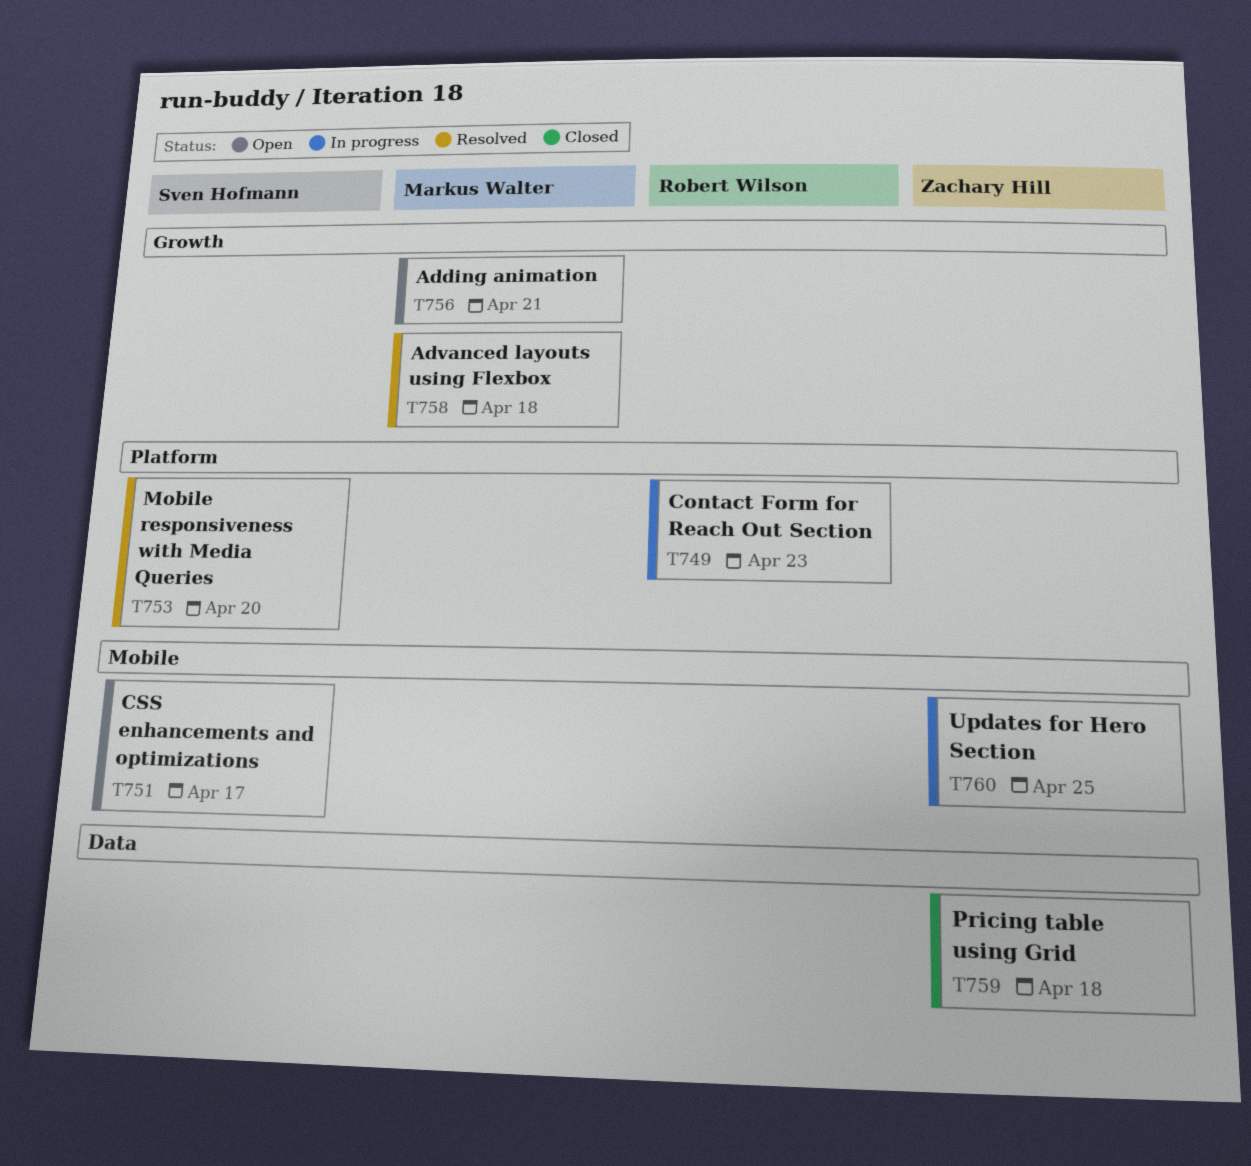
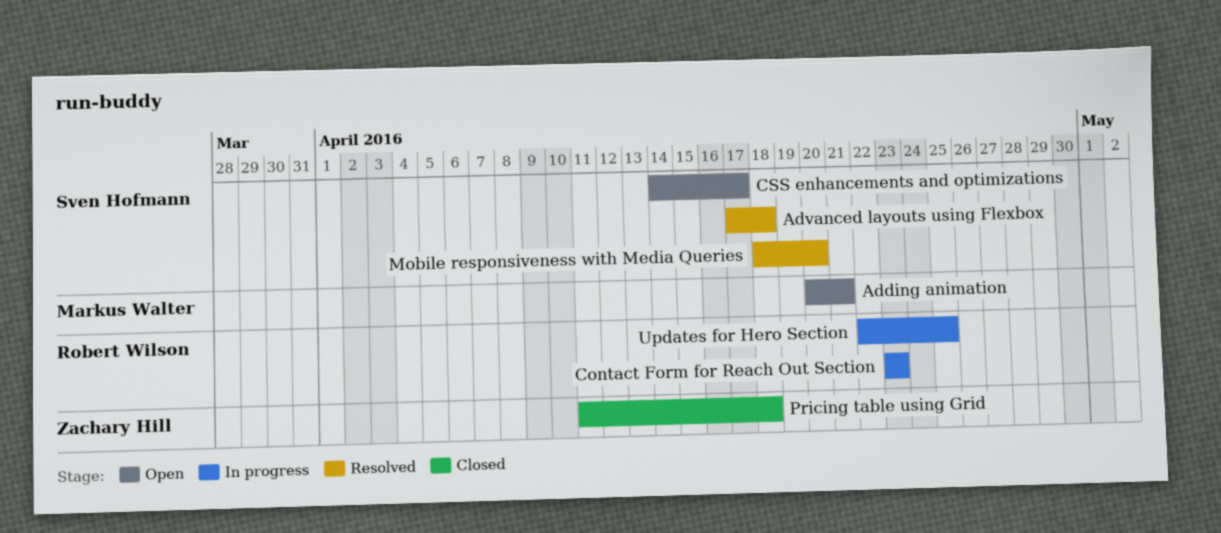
Advanced layouts using Flexbox, owner: Markus Walter -> Sven Hofmann
Updates for Hero Section, owner: Zachary Hill -> Robert Wilson

